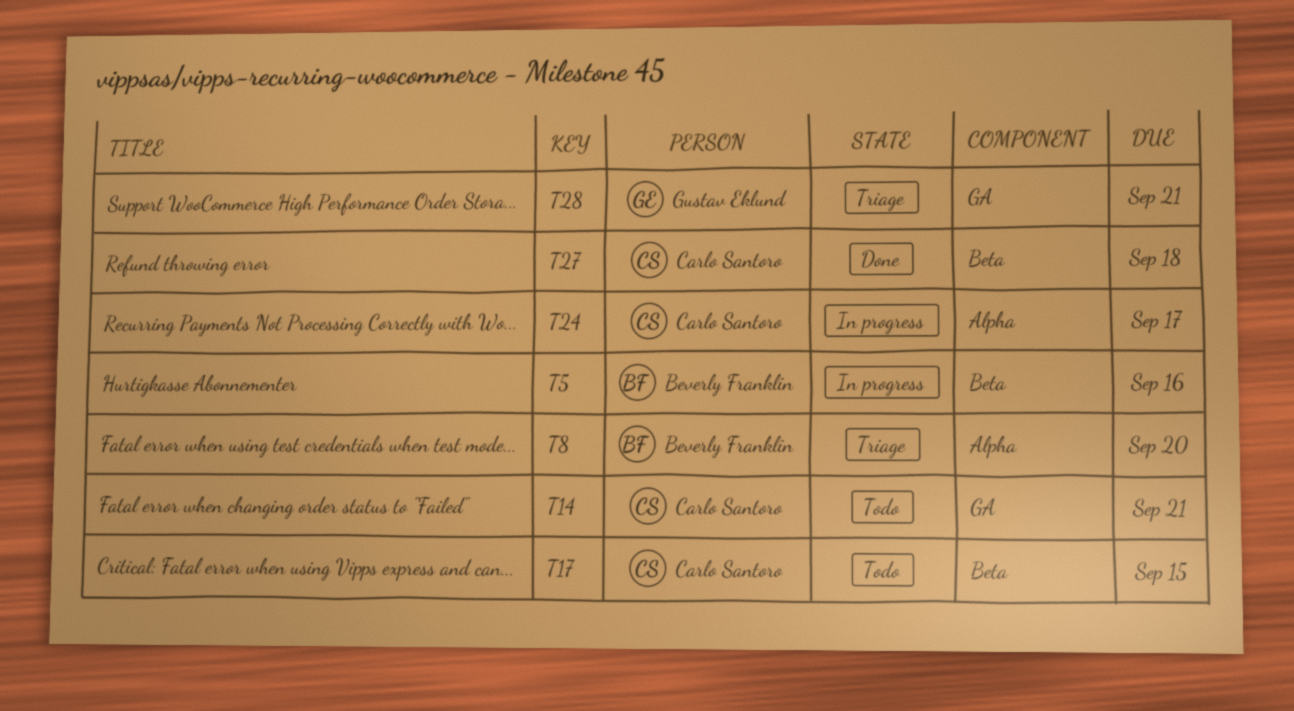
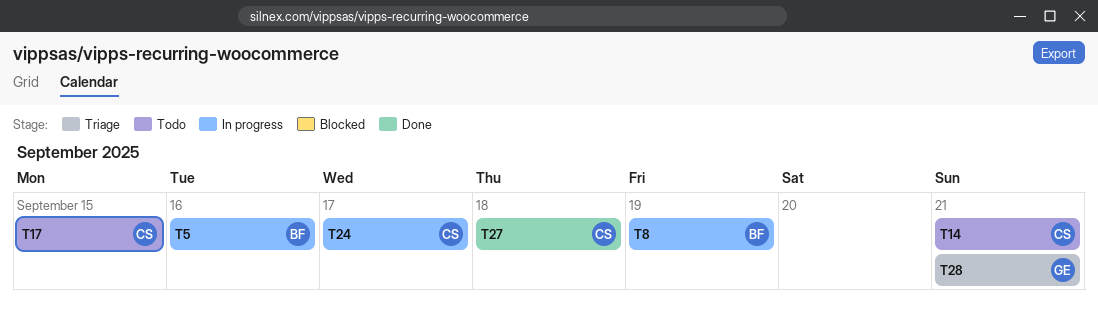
T8, status: Triage -> In progress
T8, due: Sep 20 -> Sep 19

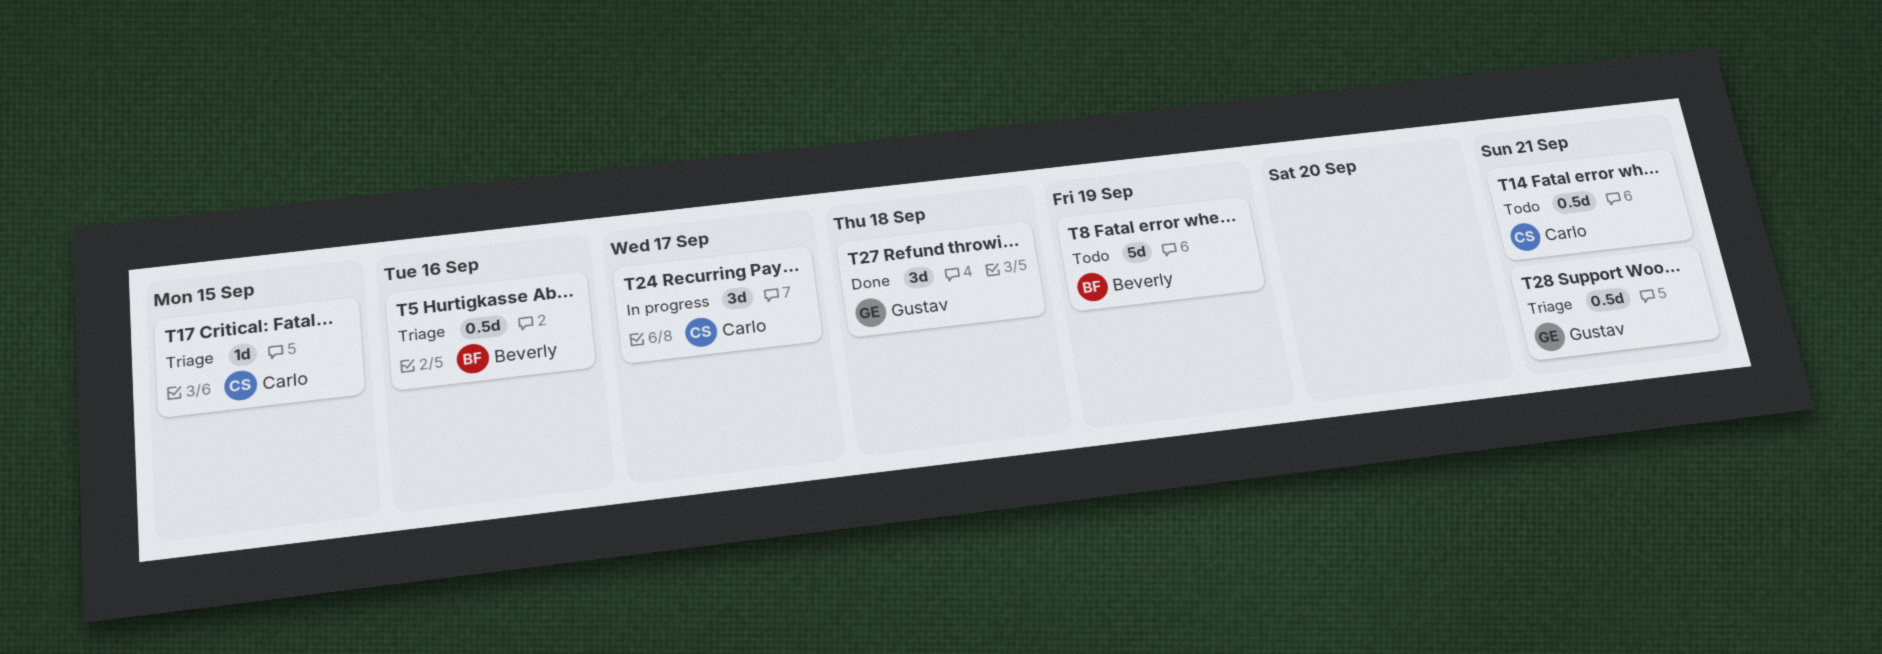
T5, status: In progress -> Triage
T8, status: In progress -> Todo
T17, status: Todo -> Triage
T27, owner: Carlo -> Gustav

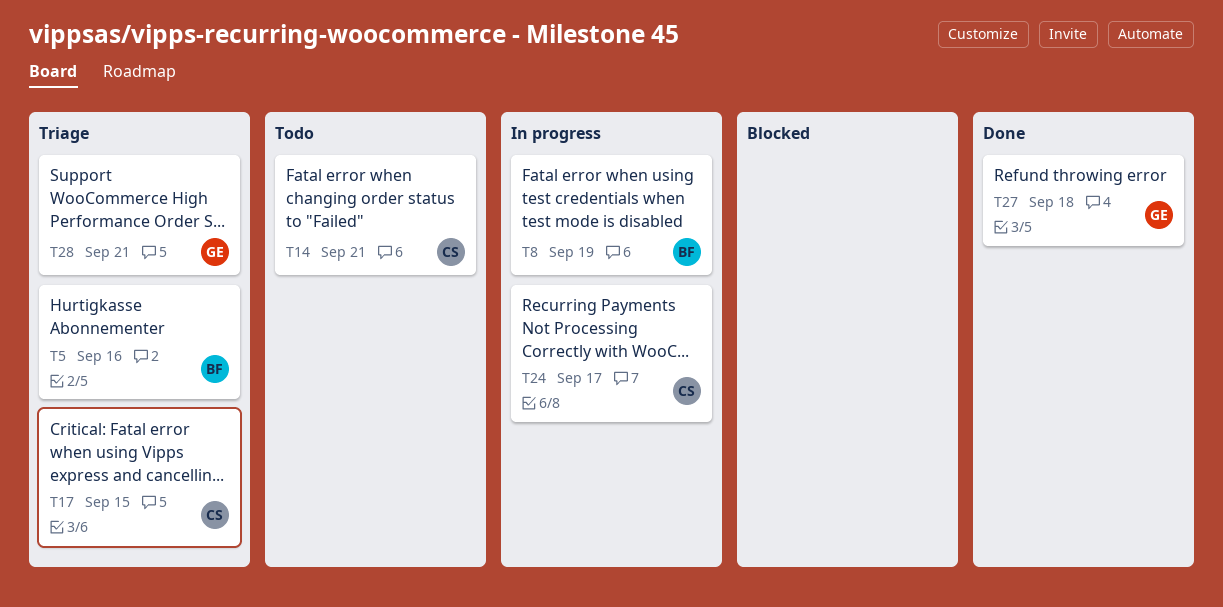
T8, status: Todo -> In progress

